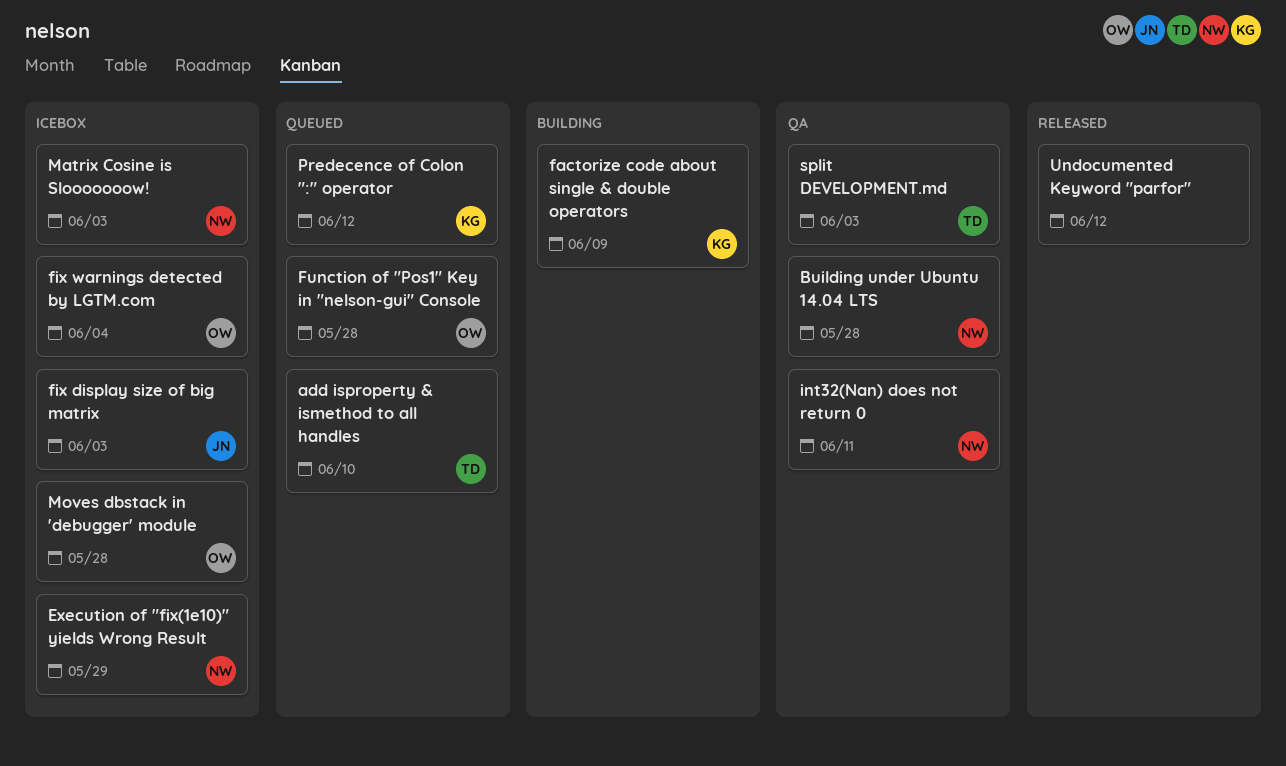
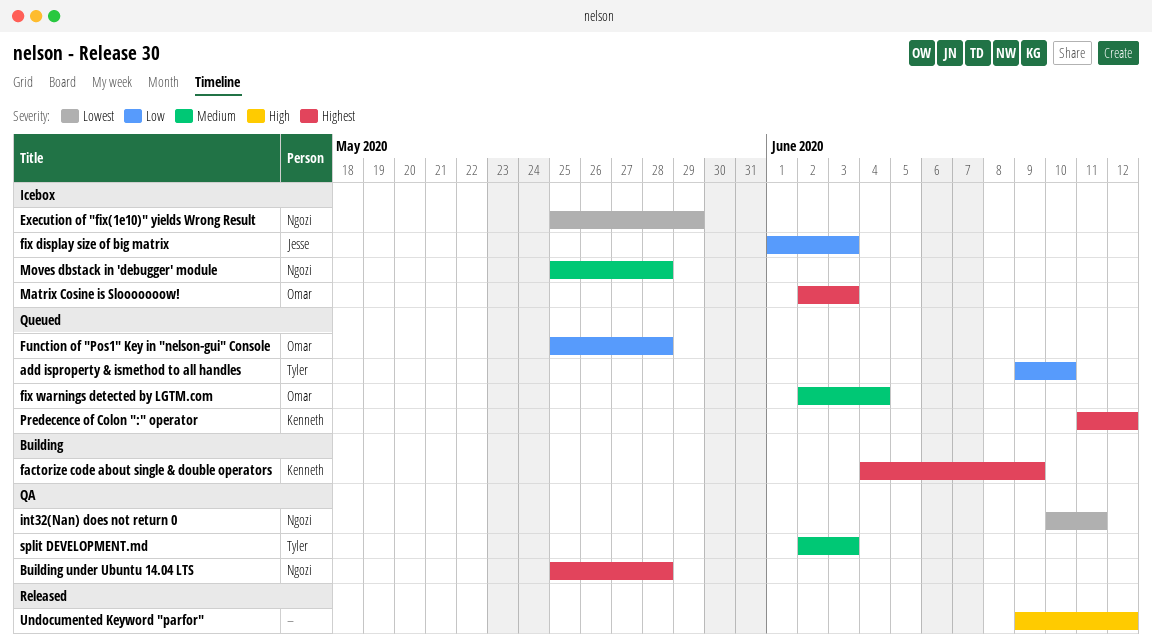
fix warnings detected by LGTM.com, status: Icebox -> Queued
Matrix Cosine is Slooooooow!, owner: Ngozi -> Omar
Moves dbstack in 'debugger' module, owner: Omar -> Ngozi

